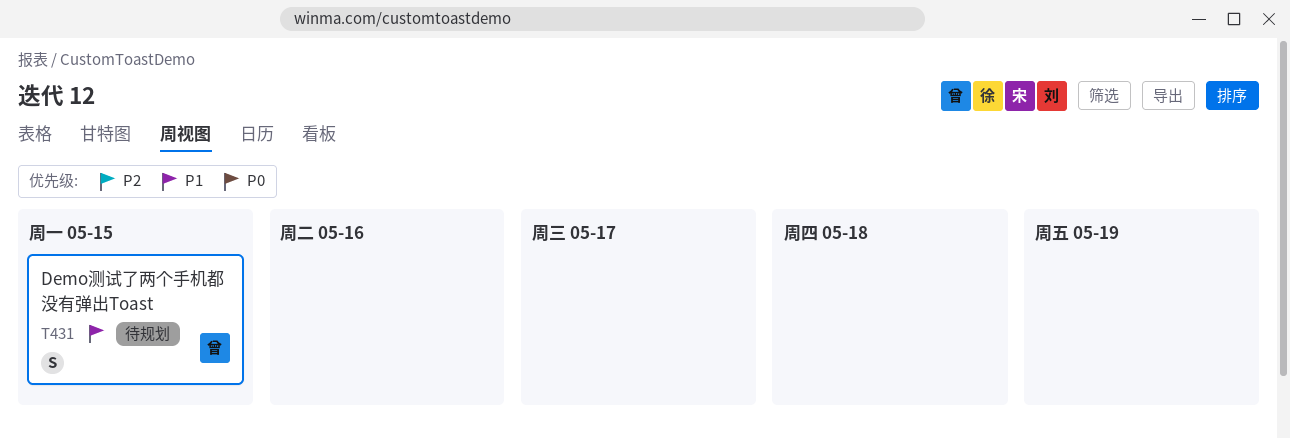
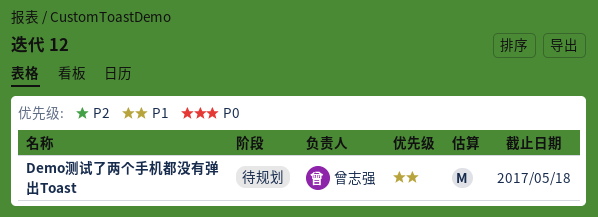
Demo测试了两个手机都没有弹出Toast, estimate: S -> M
Demo测试了两个手机都没有弹出Toast, due: May 15 -> May 18

